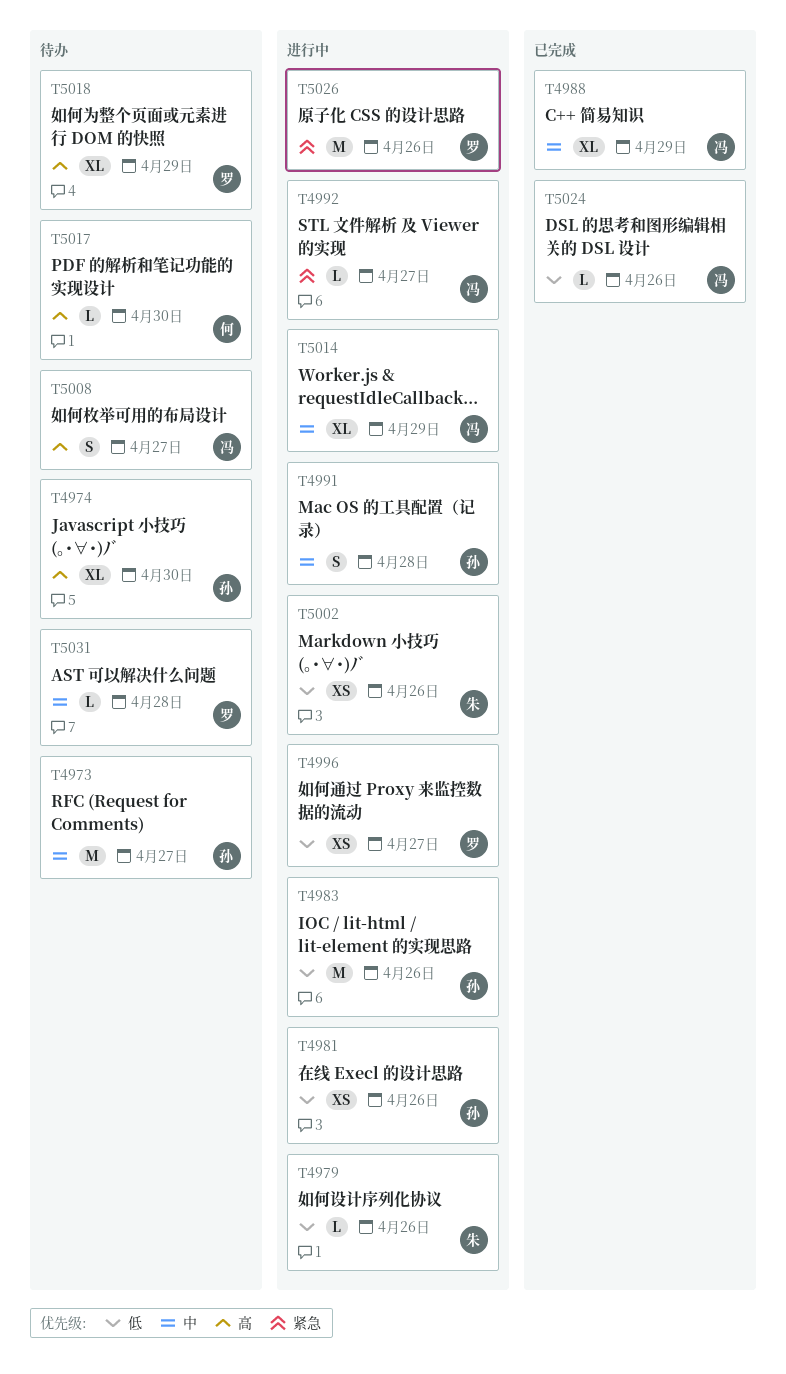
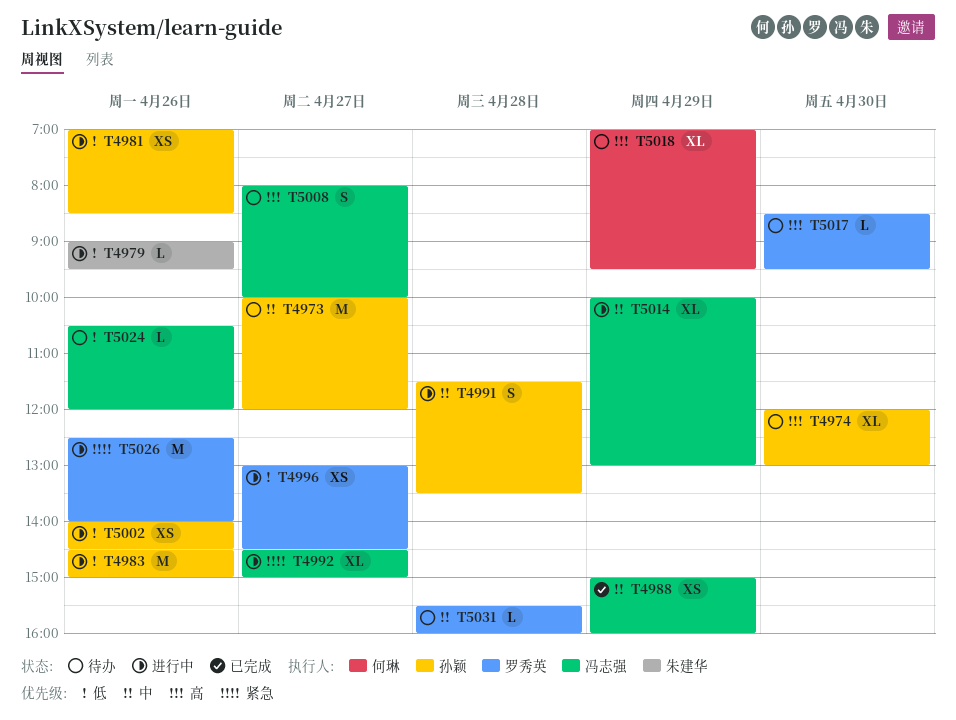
T4988, estimate: XL -> XS
T4992, estimate: L -> XL
T5002, owner: 朱建华 -> 孙颖
T5017, owner: 何琳 -> 罗秀英
T5018, owner: 罗秀英 -> 何琳
T5024, status: 已完成 -> 待办

